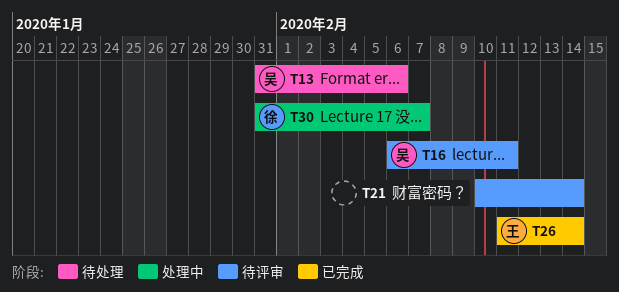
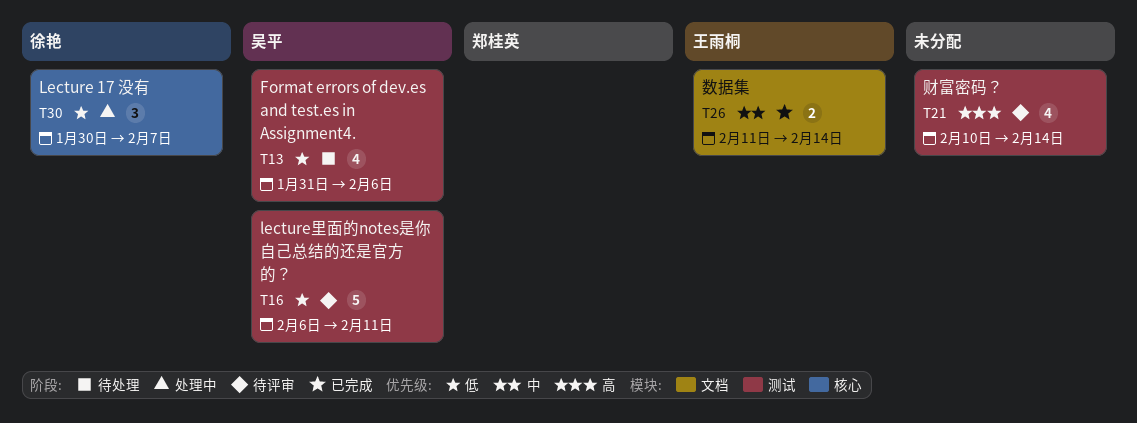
T30, start: Jan 31 -> Jan 30

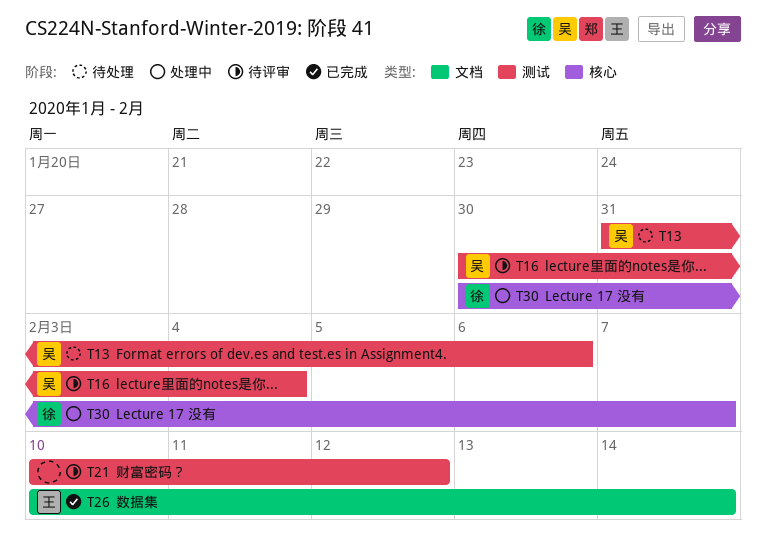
T16, start: Feb 6 -> Jan 30
T16, due: Feb 11 -> Feb 4
T21, due: Feb 14 -> Feb 12
T26, start: Feb 11 -> Feb 10

